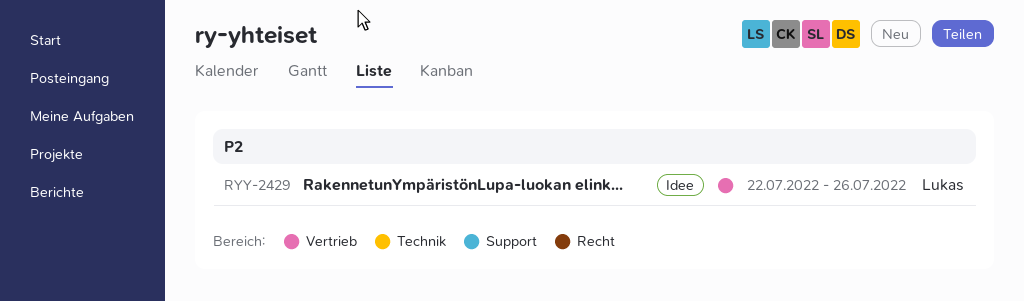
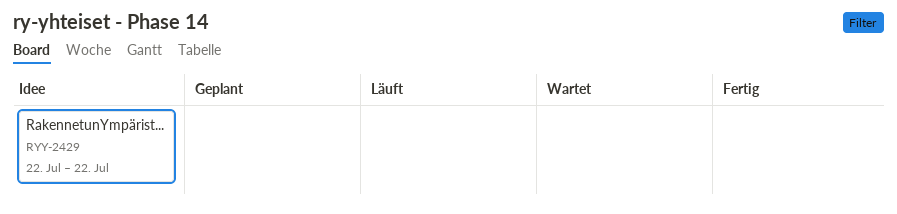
RYY-2429, due: Jul 26 -> Jul 22

